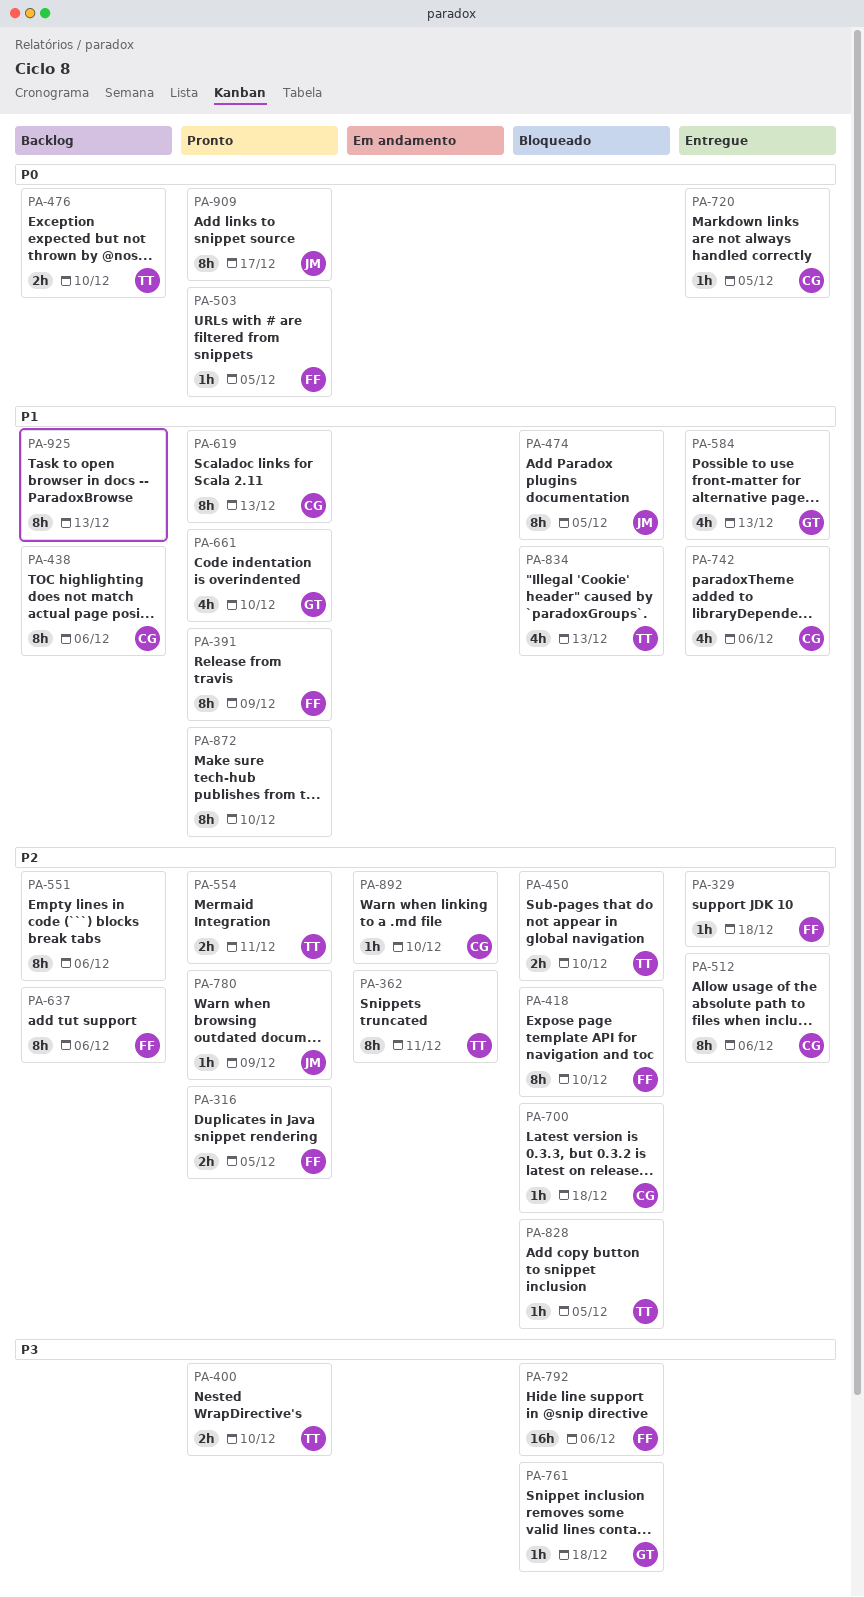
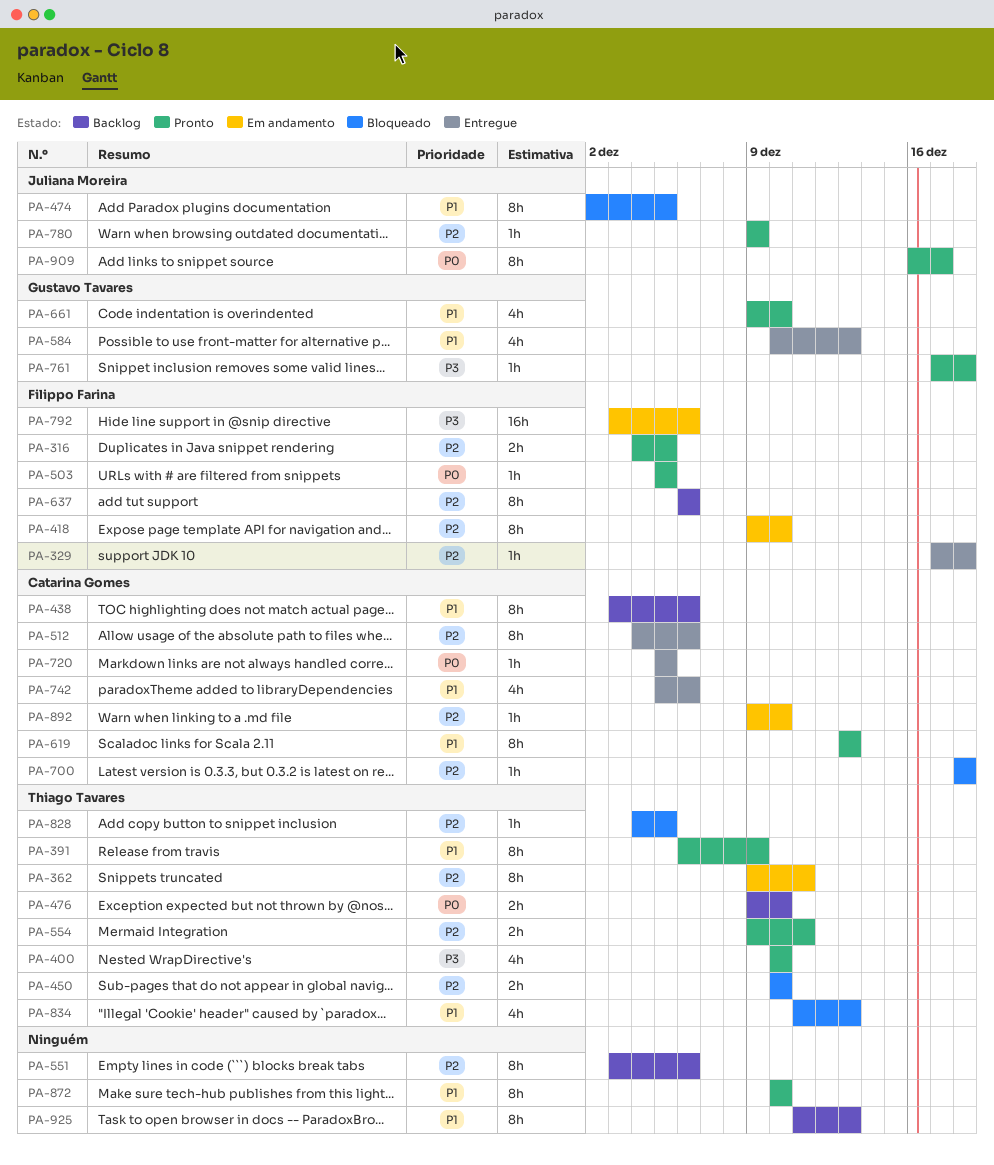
PA-391, owner: Filippo Farina -> Thiago Tavares
PA-400, estimate: 2h -> 4h
PA-418, status: Bloqueado -> Em andamento
PA-761, status: Bloqueado -> Pronto
PA-792, status: Bloqueado -> Em andamento

